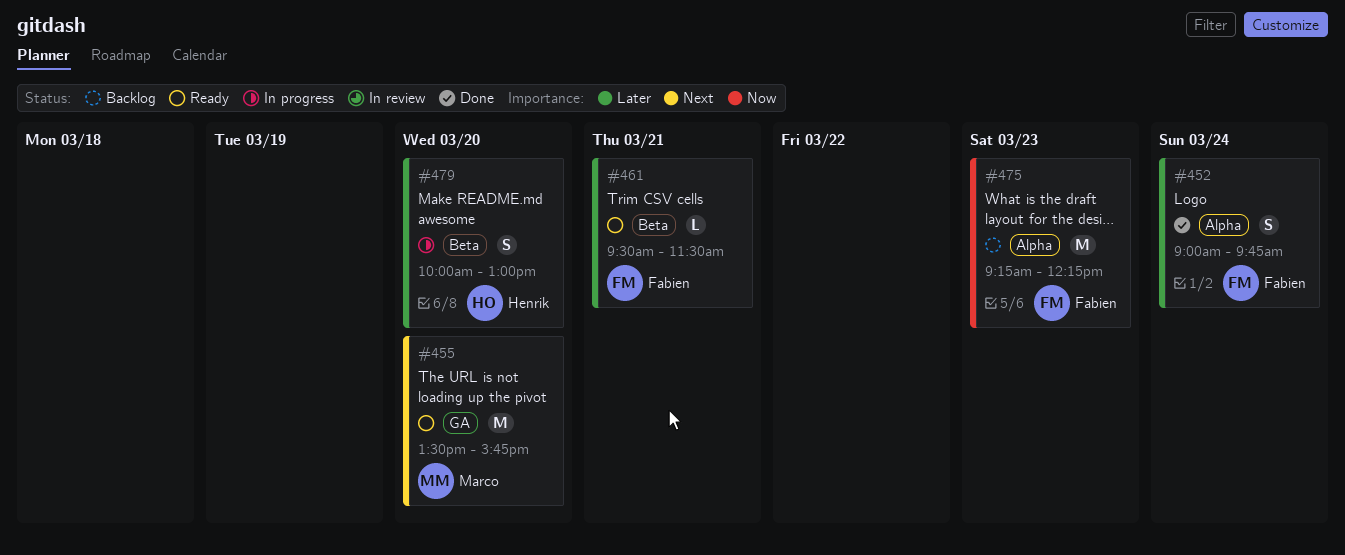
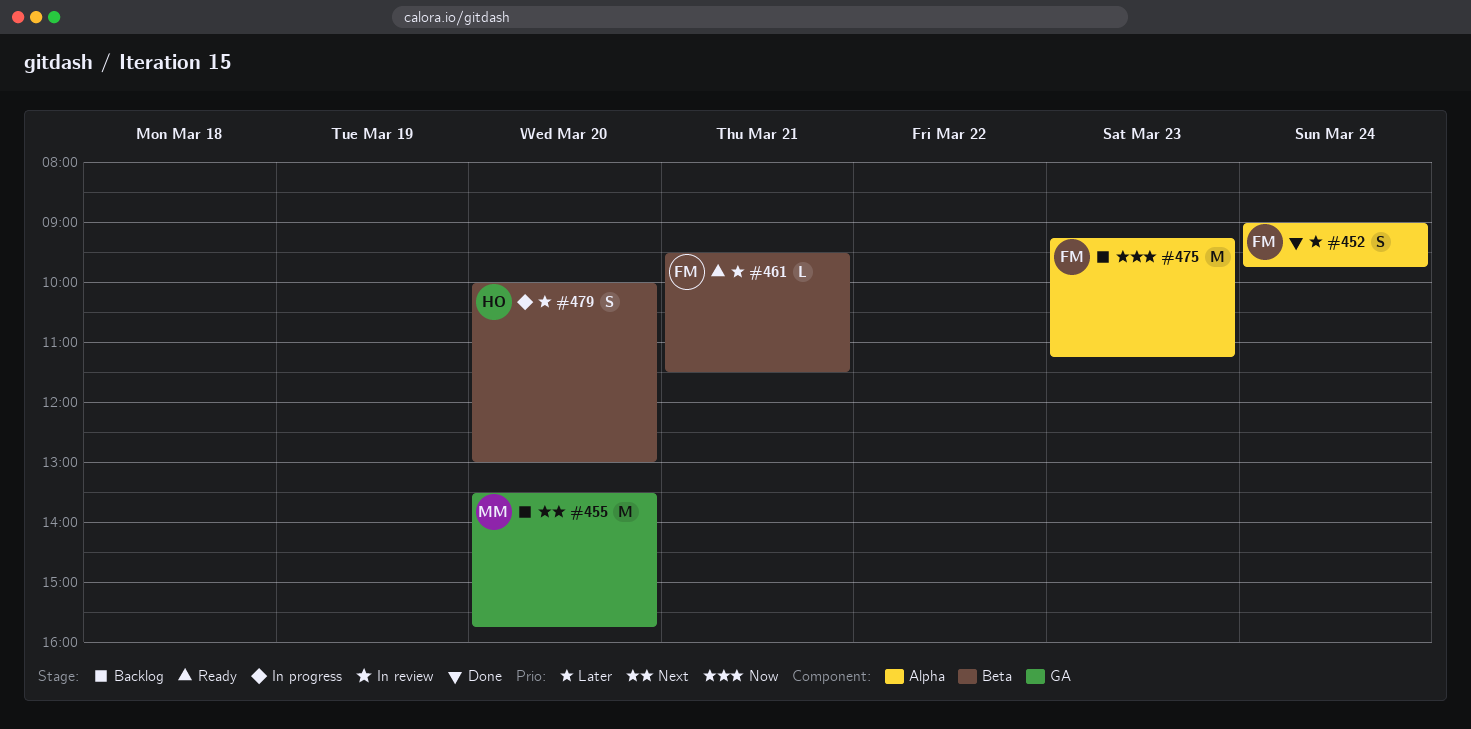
#455, status: Ready -> Backlog
#475, ends: 12:15 -> 11:15

